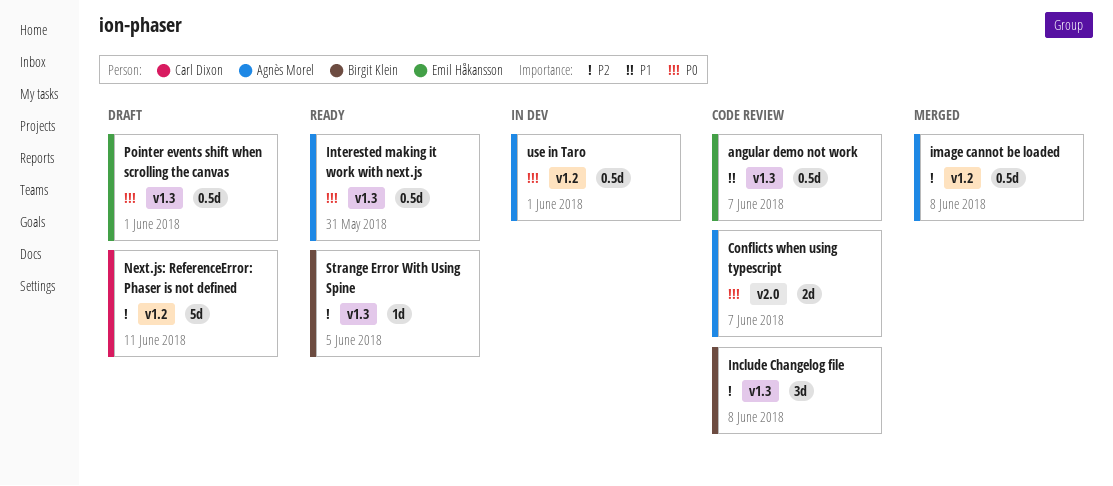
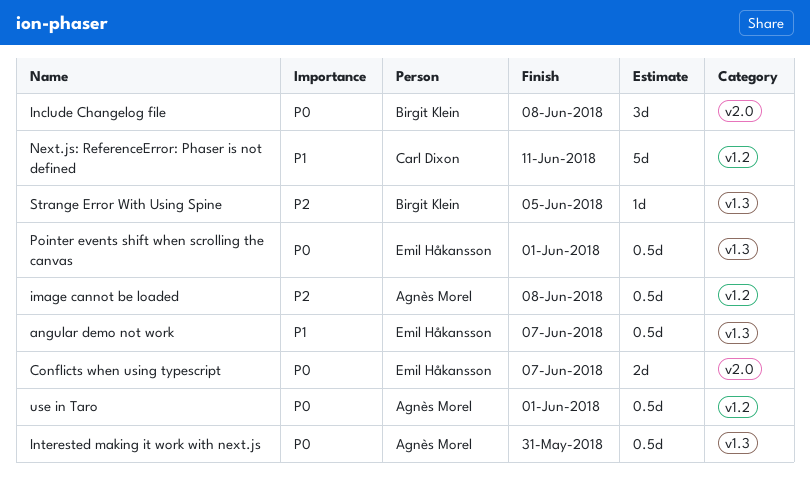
Conflicts when using typescript, owner: Agnès Morel -> Emil Håkansson
Include Changelog file, priority: P2 -> P0
Include Changelog file, label: v1.3 -> v2.0
Next.js: ReferenceError: Phaser is not defined, priority: P2 -> P1

